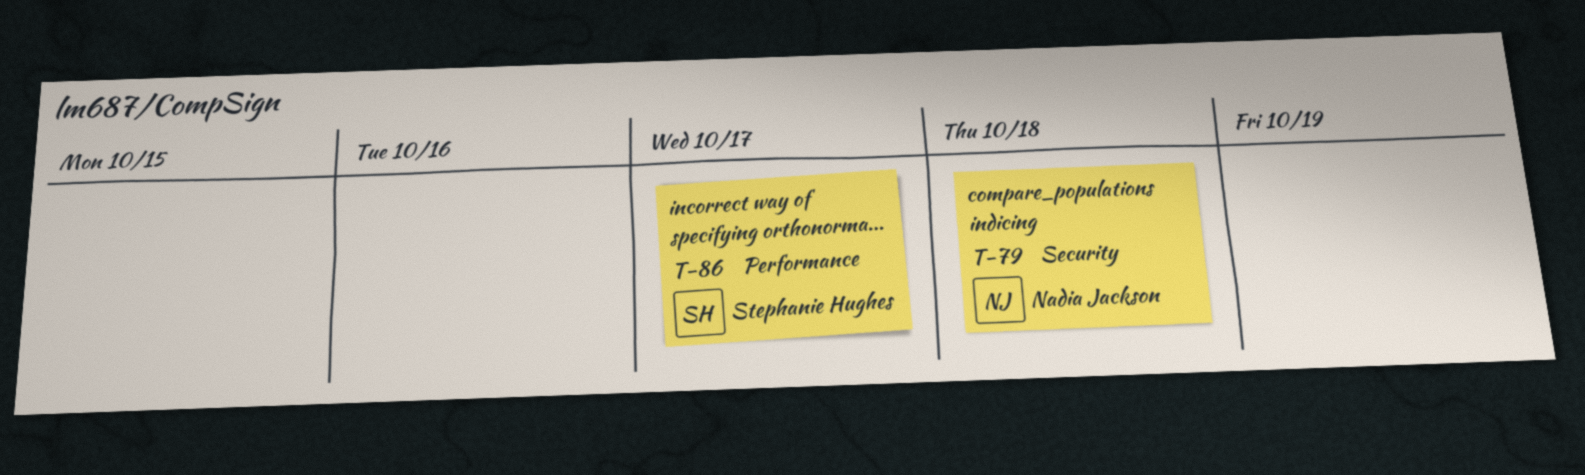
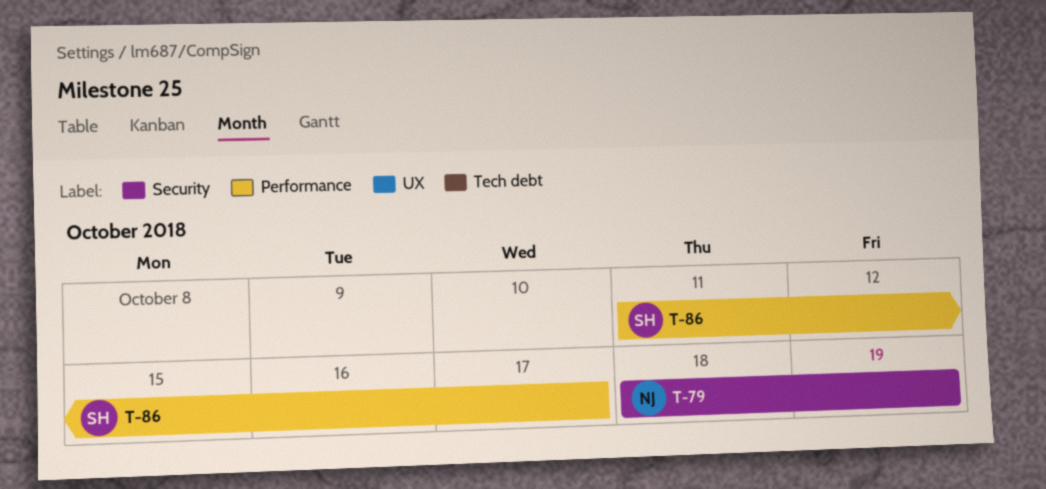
T-79, due: Oct 18 -> Oct 19

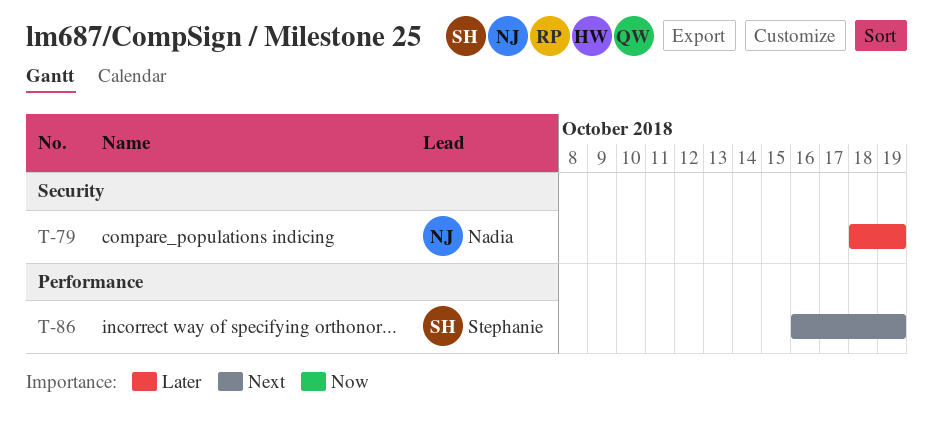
T-86, start: Oct 11 -> Oct 16
T-86, due: Oct 17 -> Oct 19

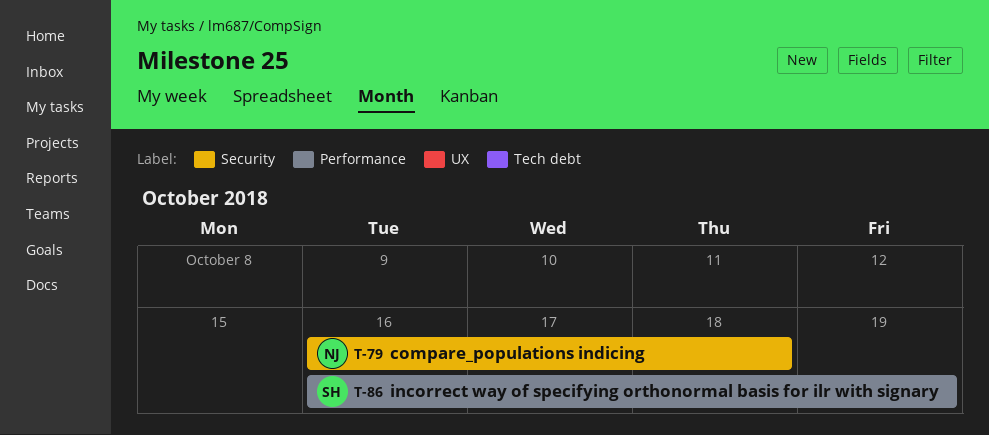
T-79, start: Oct 18 -> Oct 16
T-79, due: Oct 19 -> Oct 18

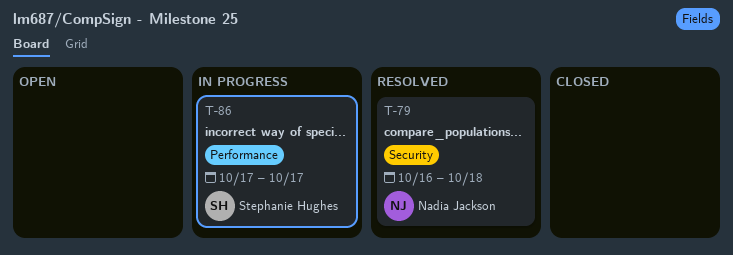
T-86, start: Oct 16 -> Oct 17
T-86, due: Oct 19 -> Oct 17

